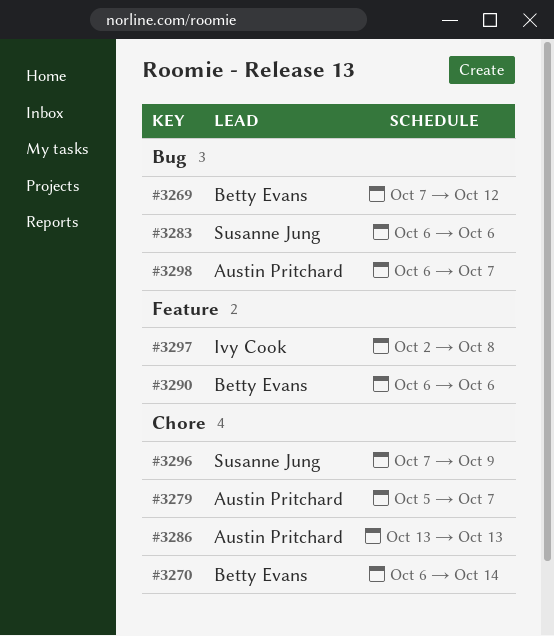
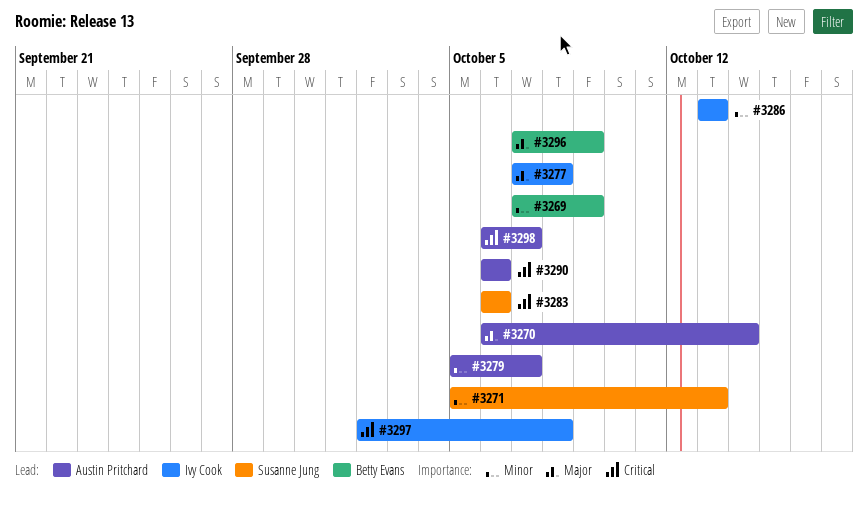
#3269, due: Oct 12 -> Oct 9
#3270, owner: Betty Evans -> Austin Pritchard
#3271: none -> present
#3277: none -> present
#3286, owner: Austin Pritchard -> Ivy Cook
#3290, owner: Betty Evans -> Austin Pritchard
#3296, owner: Susanne Jung -> Betty Evans

